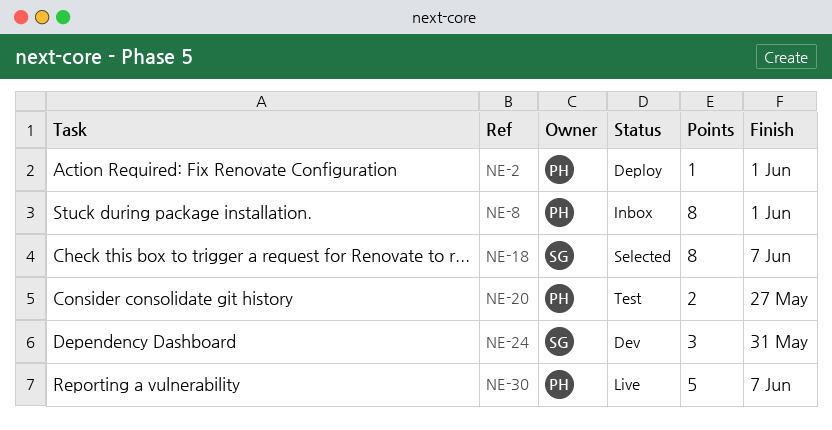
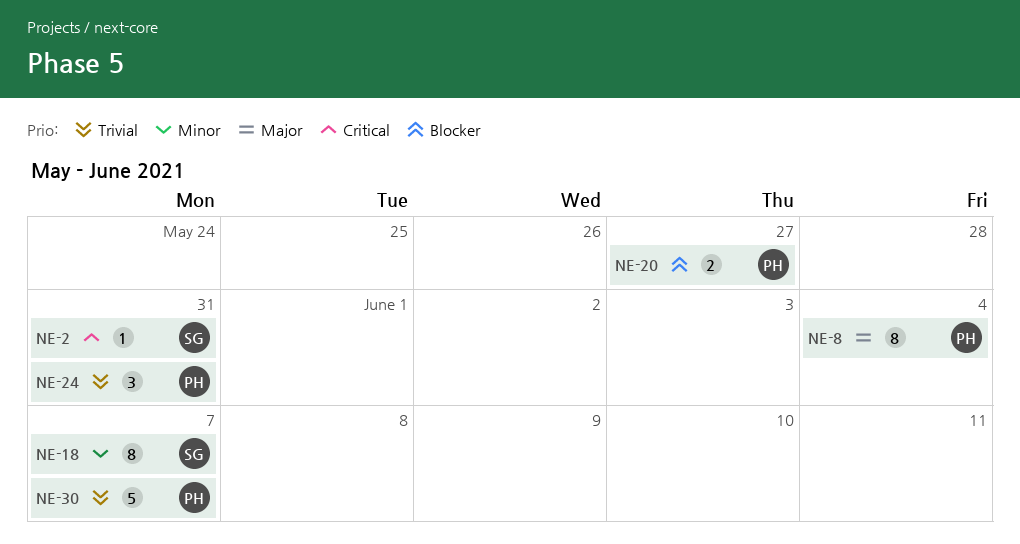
NE-2, owner: PH -> SG
NE-2, due: Jun 1 -> May 31
NE-8, due: Jun 1 -> Jun 4
NE-24, owner: SG -> PH

